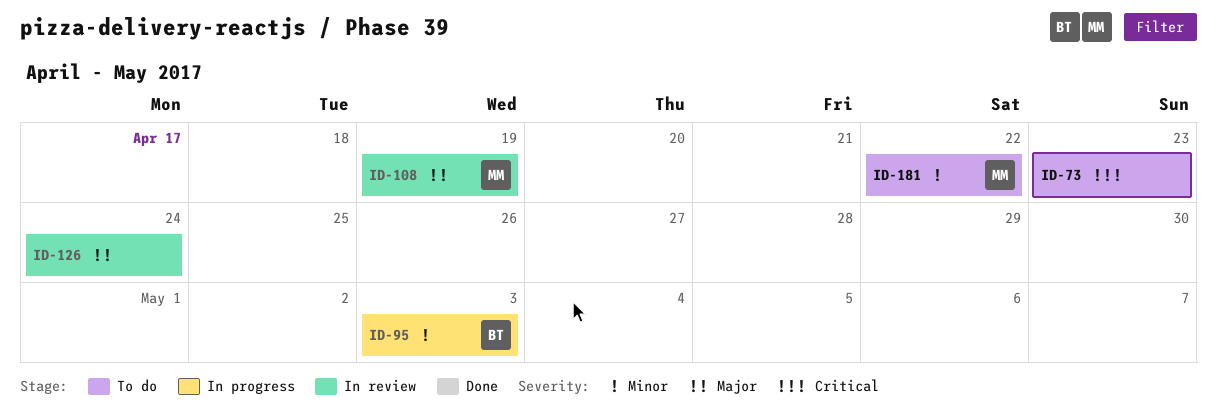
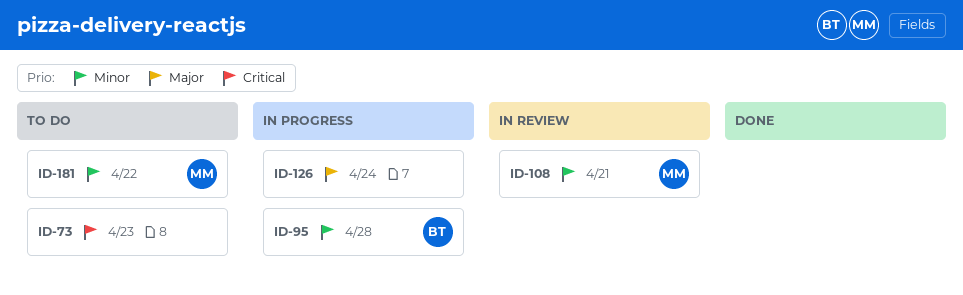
ID-95, due: May 3 -> Apr 28
ID-108, priority: Major -> Minor
ID-108, due: Apr 19 -> Apr 21
ID-126, status: In review -> In progress

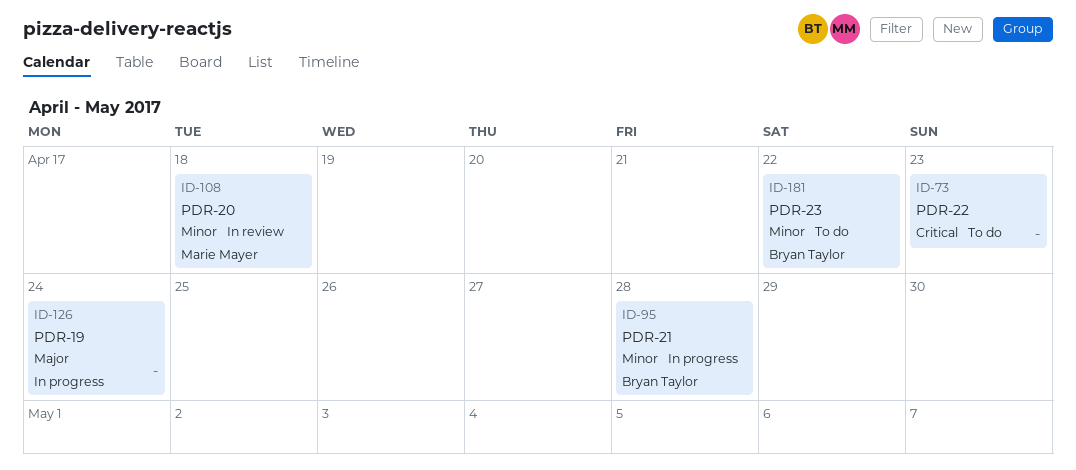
ID-108, due: Apr 21 -> Apr 18
ID-181, owner: Marie Mayer -> Bryan Taylor

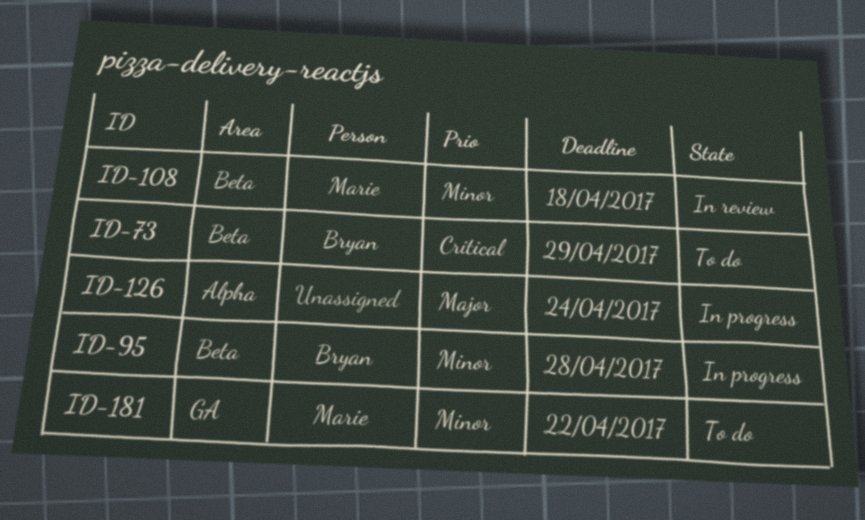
ID-73, owner: none -> Bryan Taylor
ID-73, due: Apr 23 -> Apr 29
ID-181, owner: Bryan Taylor -> Marie Mayer

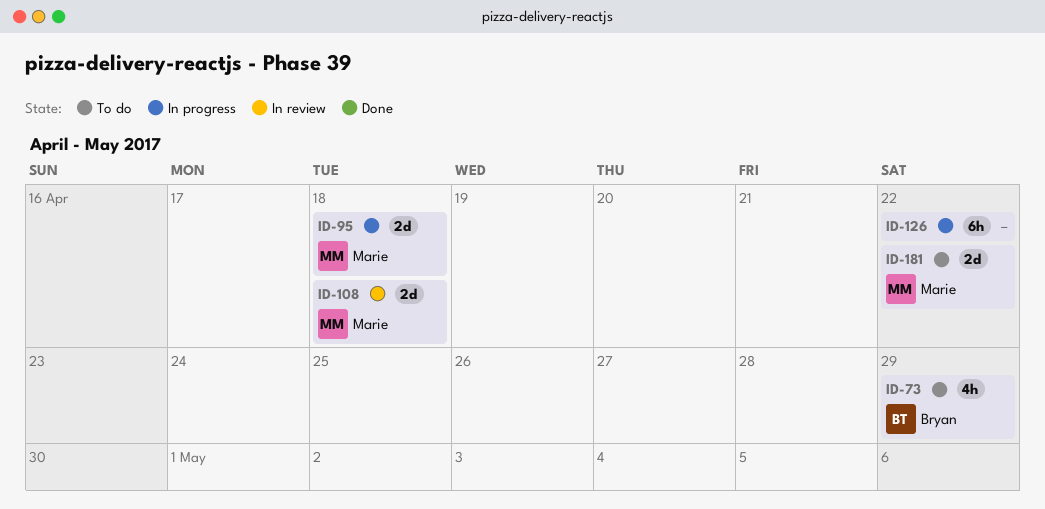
ID-95, owner: Bryan -> Marie
ID-95, due: Apr 28 -> Apr 18
ID-126, due: Apr 24 -> Apr 22

